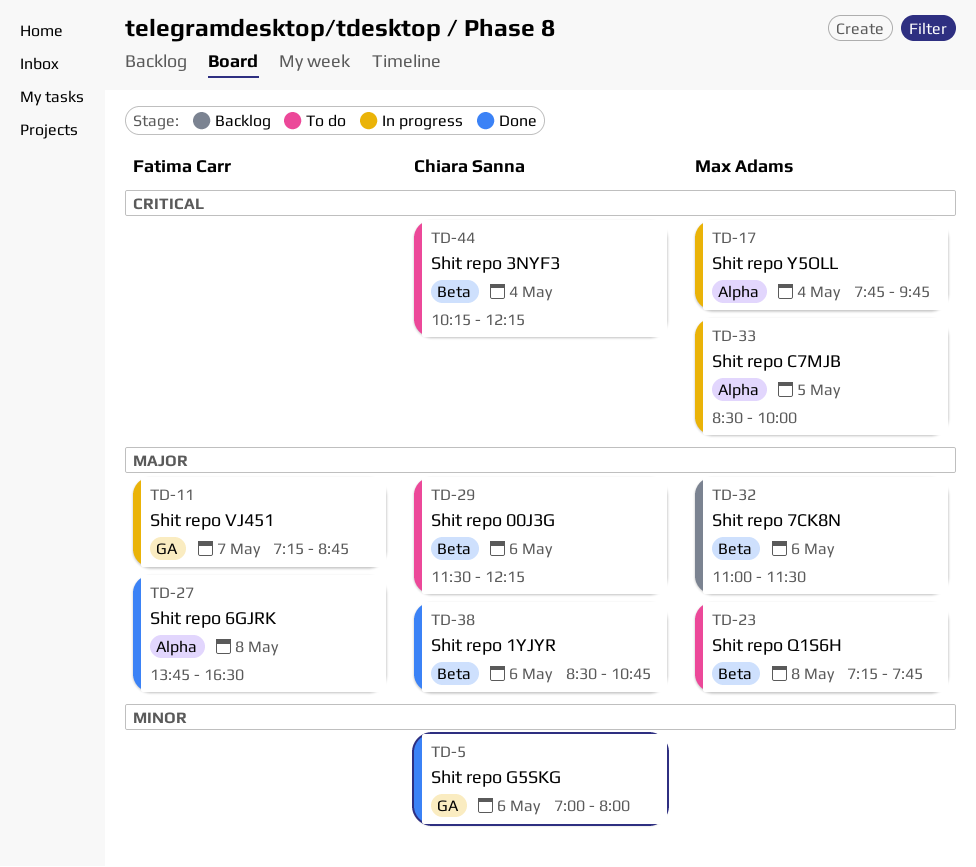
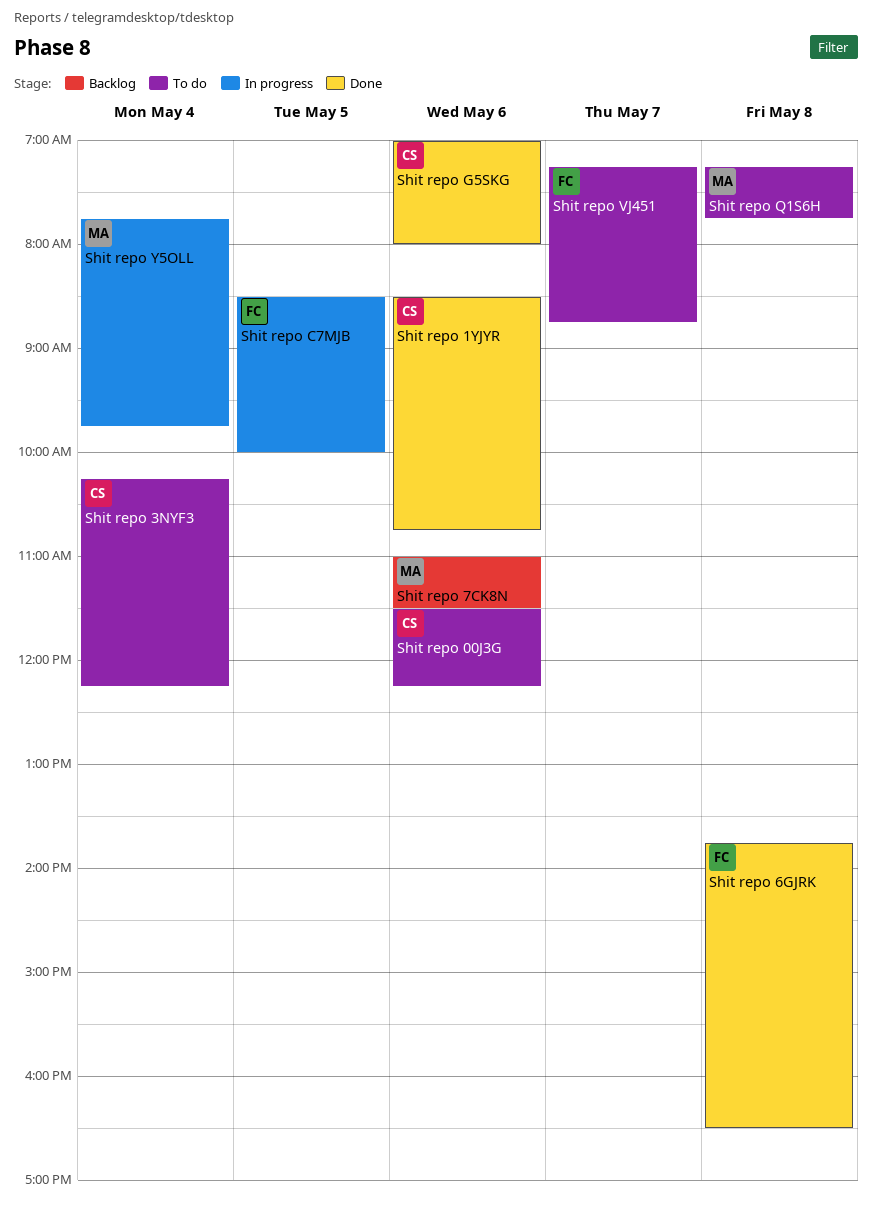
Shit repo C7MJB, owner: Max Adams -> Fatima Carr
Shit repo VJ451, status: In progress -> To do

